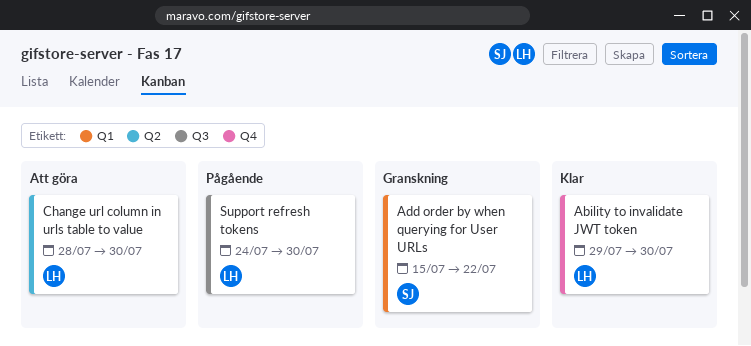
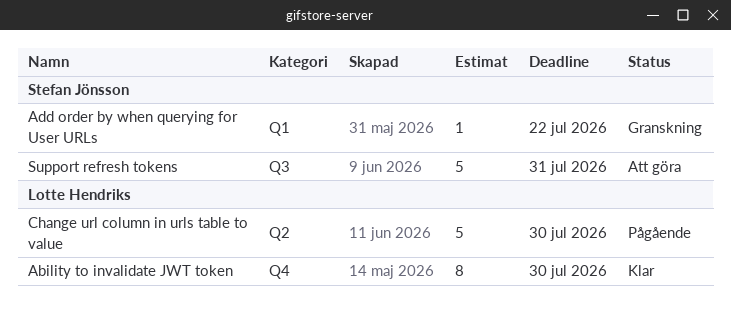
Change url column in urls table to value, status: Att göra -> Pågående
Support refresh tokens, status: Pågående -> Att göra
Support refresh tokens, owner: Lotte Hendriks -> Stefan Jönsson
Support refresh tokens, due: Jul 30 -> Jul 31

